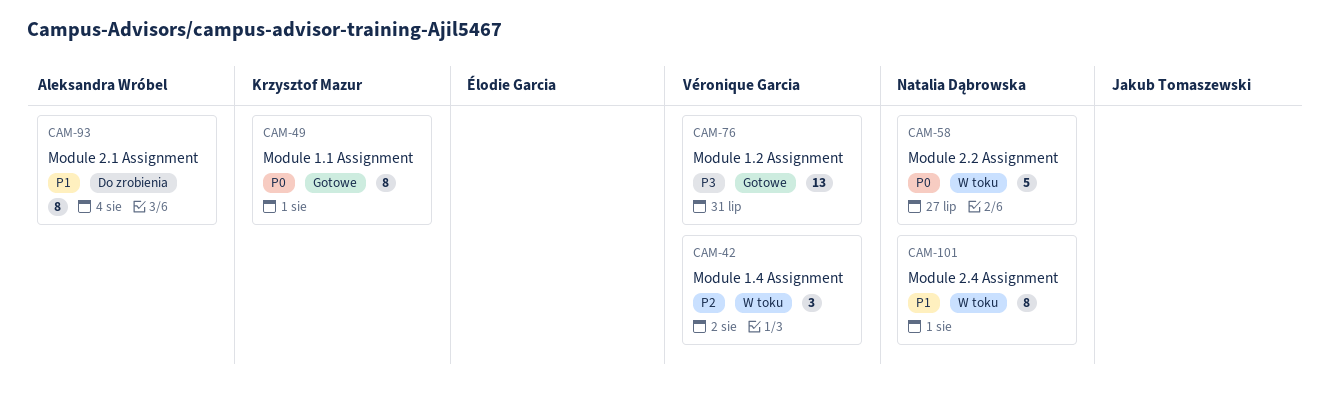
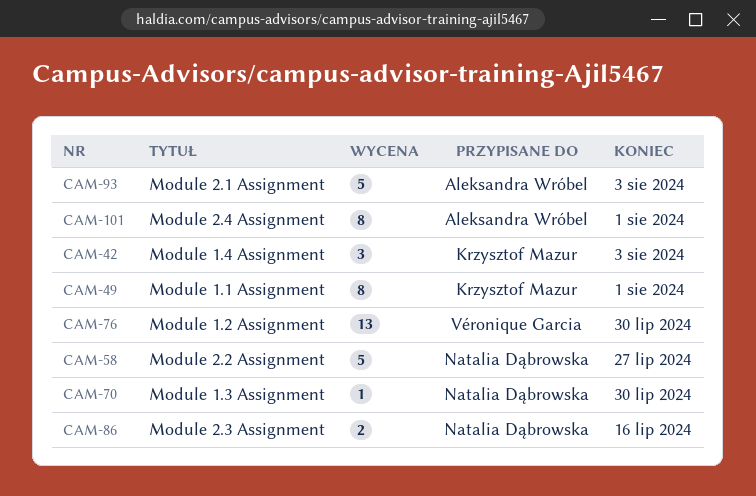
CAM-42, owner: Véronique Garcia -> Krzysztof Mazur
CAM-42, due: Aug 2 -> Aug 3
CAM-70: none -> present
CAM-76, due: Jul 31 -> Jul 30
CAM-86: none -> present
CAM-93, estimate: 8 -> 5
CAM-93, due: Aug 4 -> Aug 3
CAM-101, owner: Natalia Dąbrowska -> Aleksandra Wróbel

